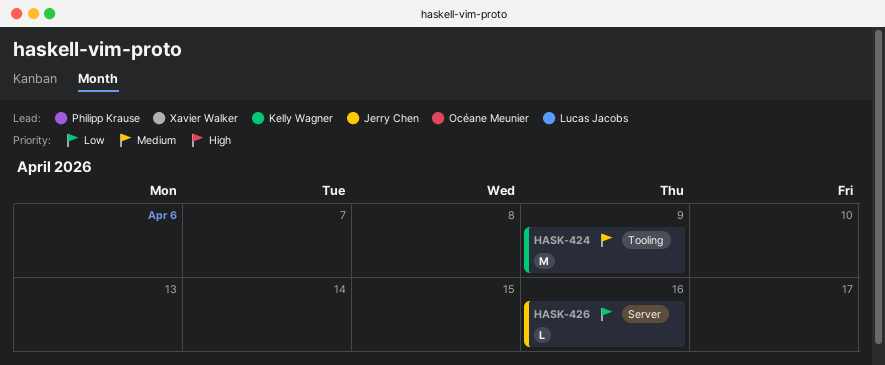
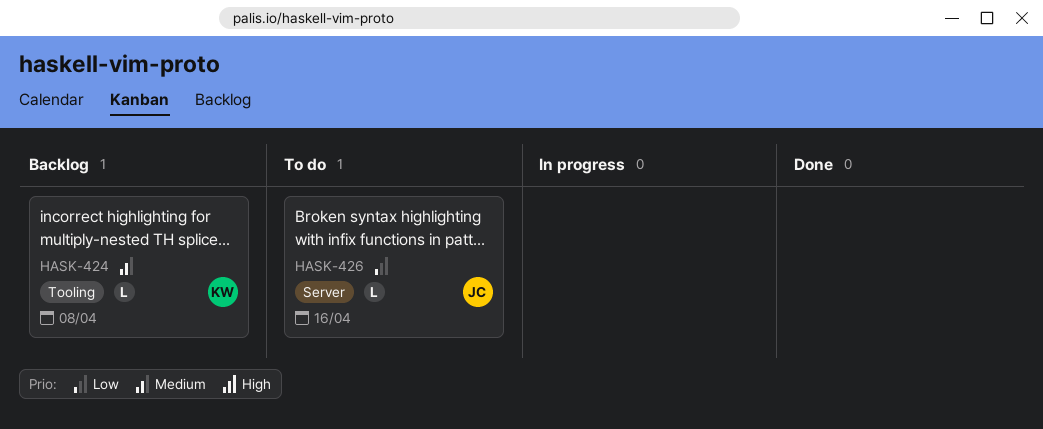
HASK-424, estimate: M -> L
HASK-424, due: Apr 9 -> Apr 8

